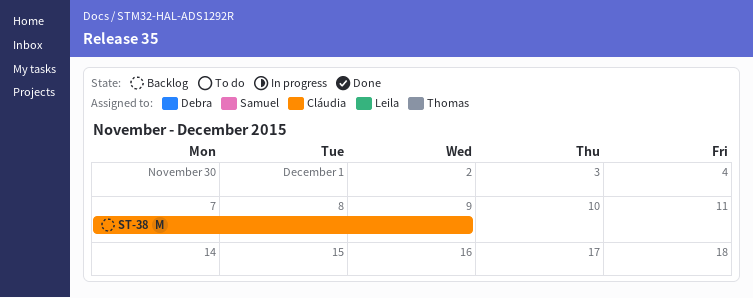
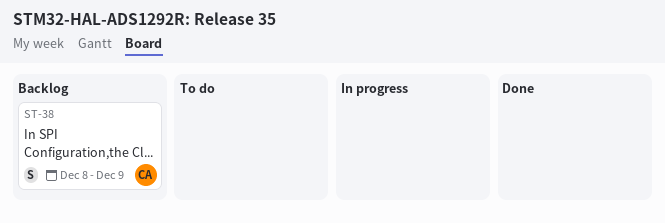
ST-38, estimate: M -> S
ST-38, start: Dec 7 -> Dec 8

